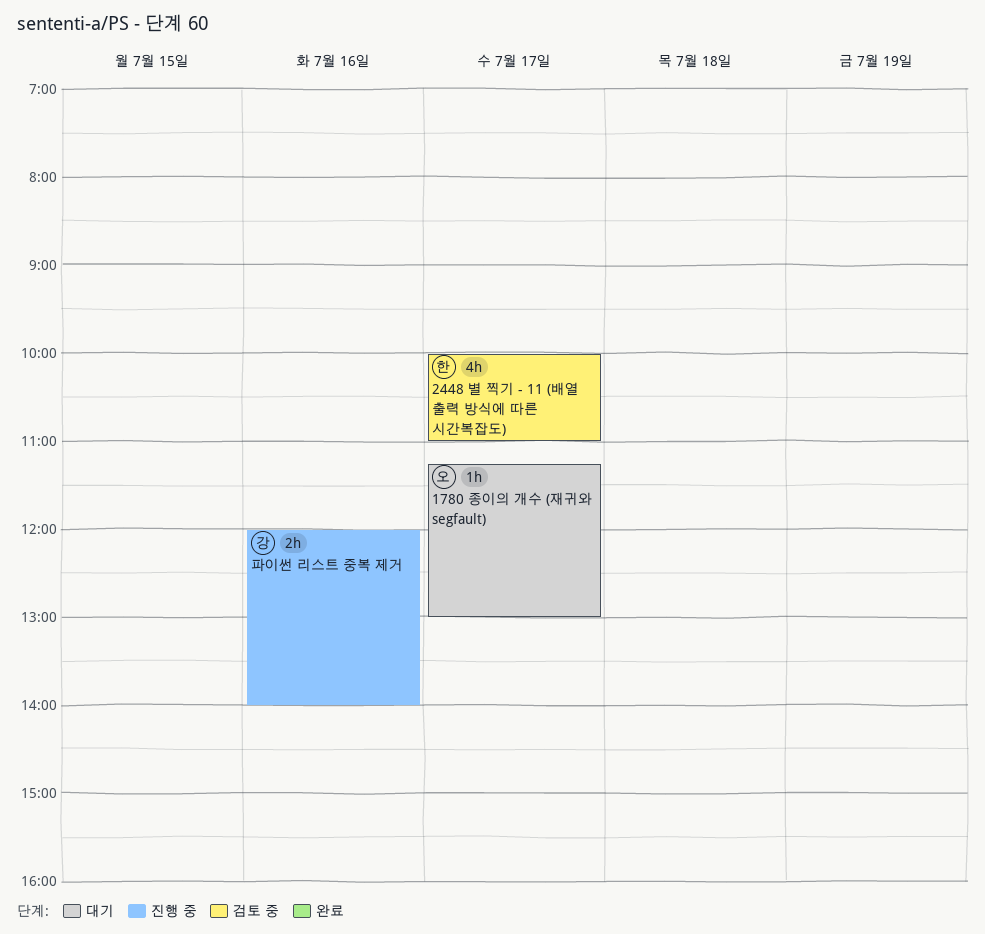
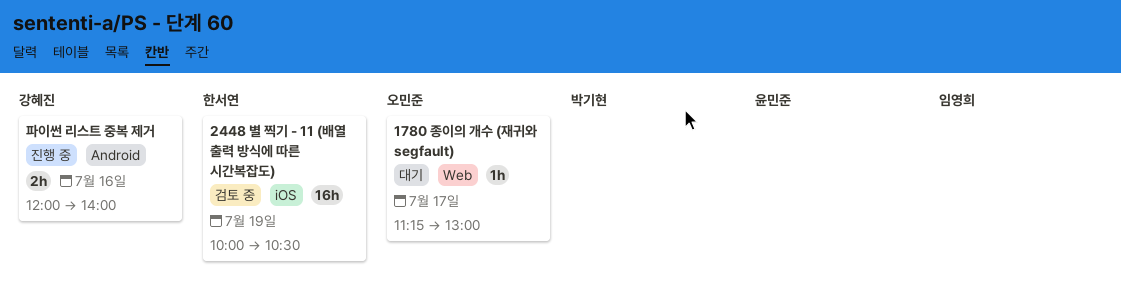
2448 별 찍기 - 11 (배열 출력 방식에 따른 시간복잡도), estimate: 4h -> 16h
2448 별 찍기 - 11 (배열 출력 방식에 따른 시간복잡도), day: Jul 17 -> Jul 19
2448 별 찍기 - 11 (배열 출력 방식에 따른 시간복잡도), ends: 11:00 -> 10:30

